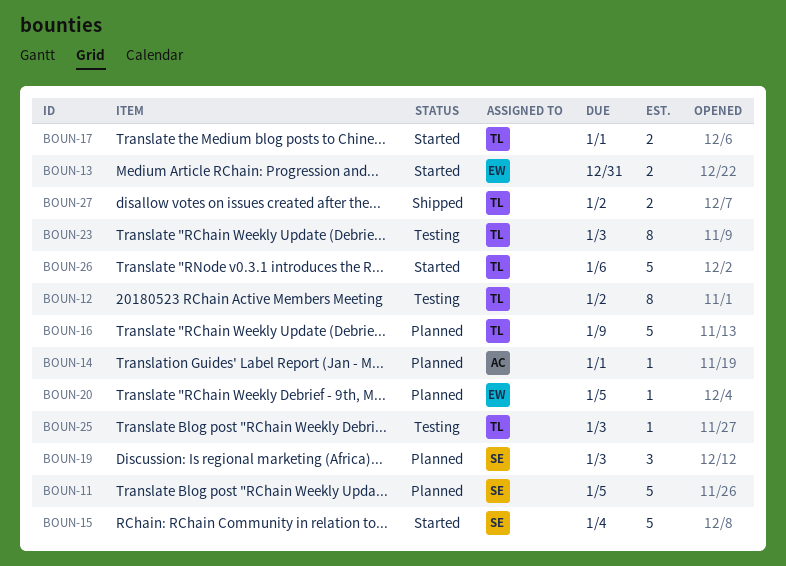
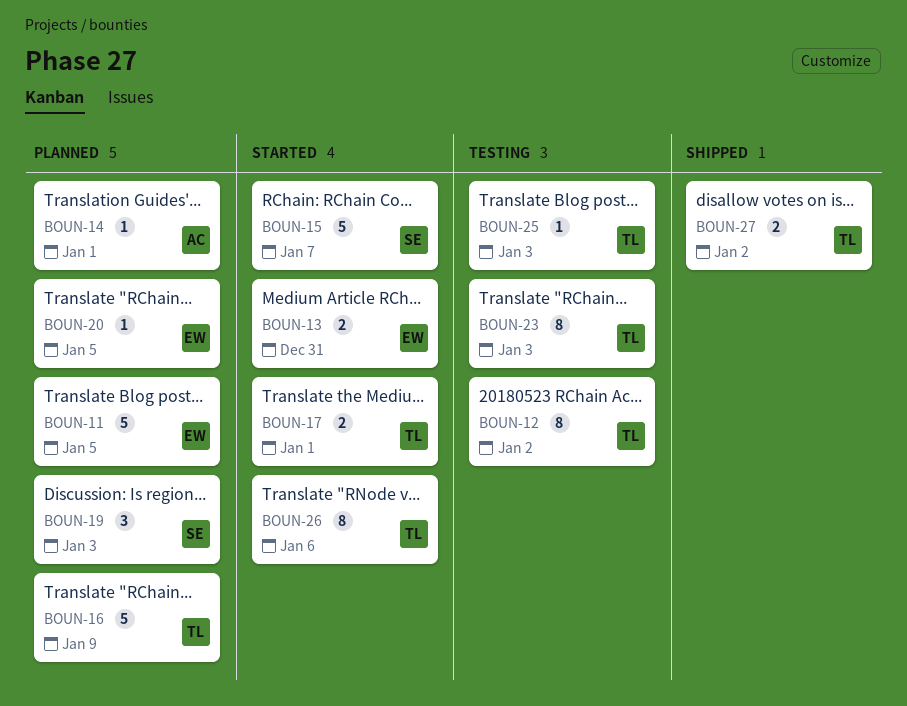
BOUN-11, owner: SE -> EW
BOUN-15, due: Jan 4 -> Jan 7
BOUN-26, estimate: 5 -> 8

